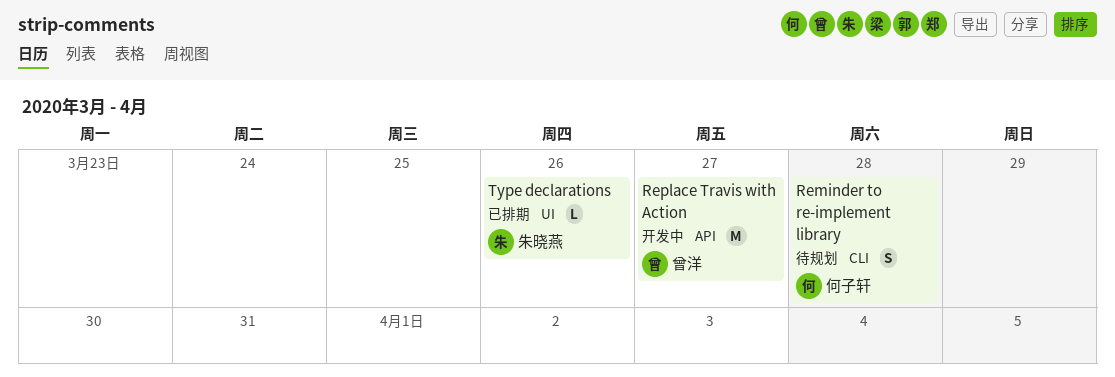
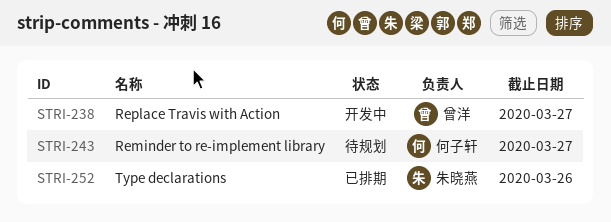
Reminder to re-implement library, due: Mar 28 -> Mar 27

